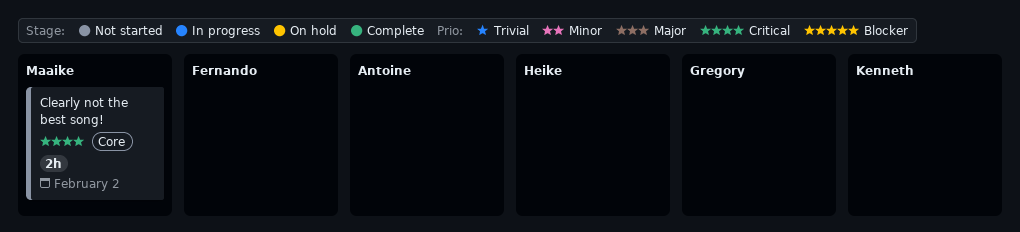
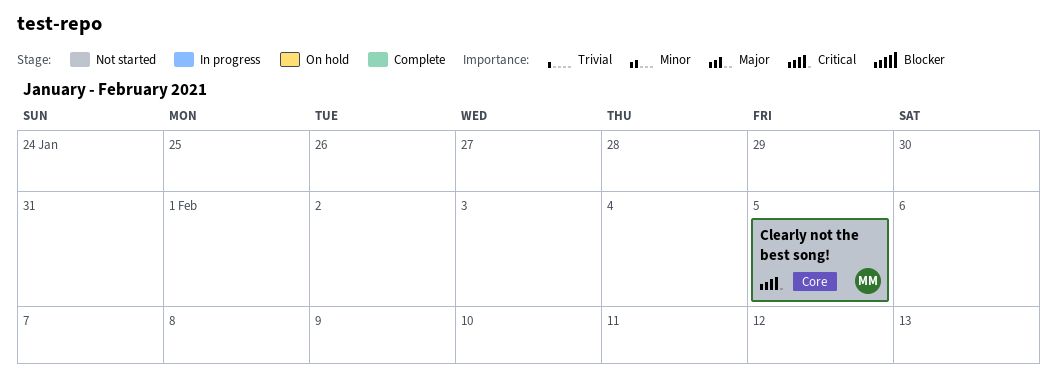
Clearly not the best song!, due: Feb 2 -> Feb 5

